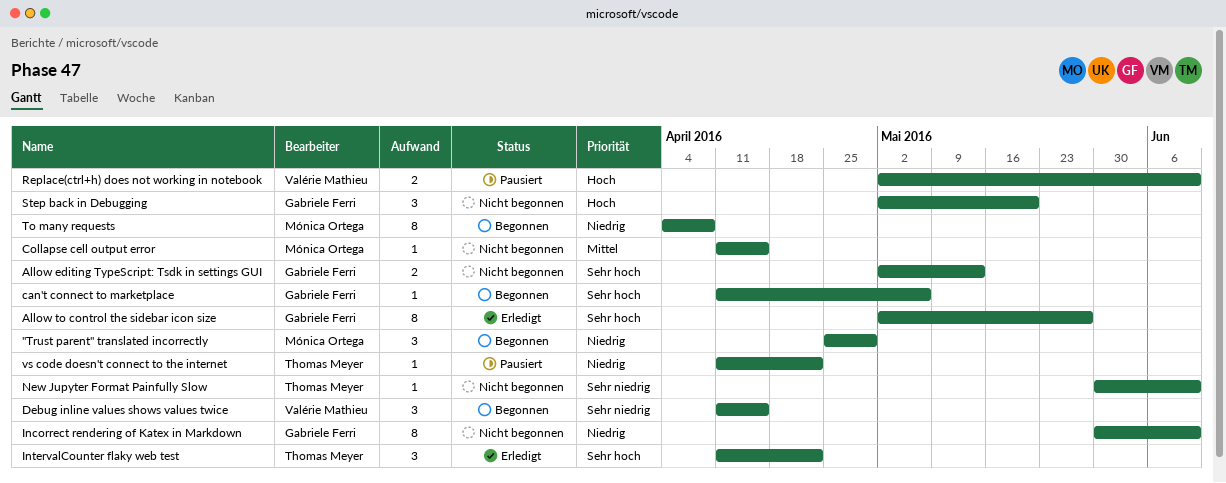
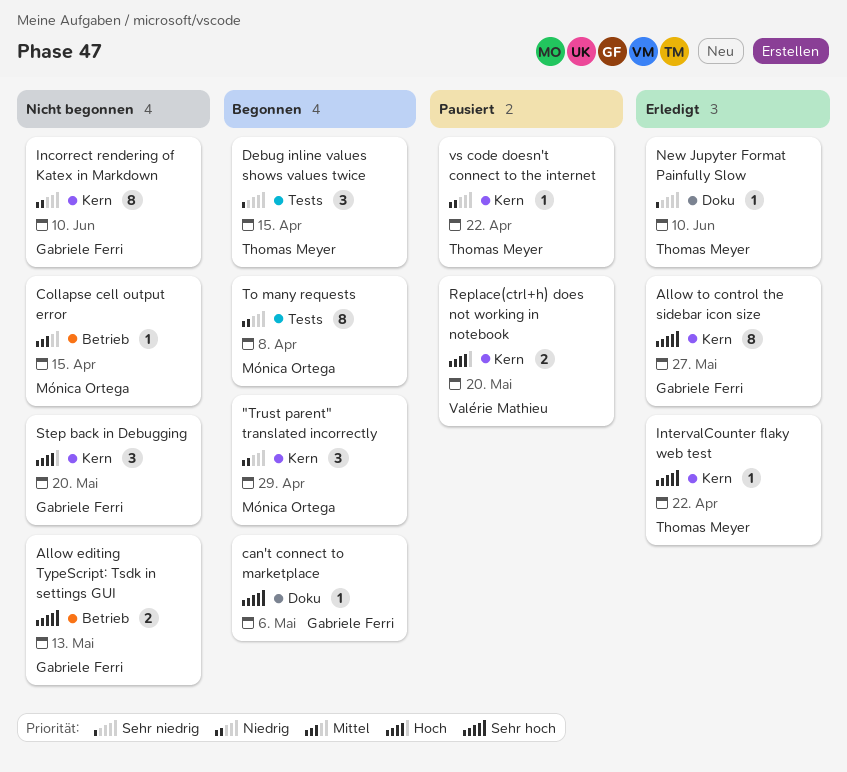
Debug inline values shows values twice, owner: Valérie Mathieu -> Thomas Meyer
IntervalCounter flaky web test, estimate: 3 -> 1
New Jupyter Format Painfully Slow, status: Nicht begonnen -> Erledigt
Replace(ctrl+h) does not working in notebook, due: Jun 10 -> May 20

